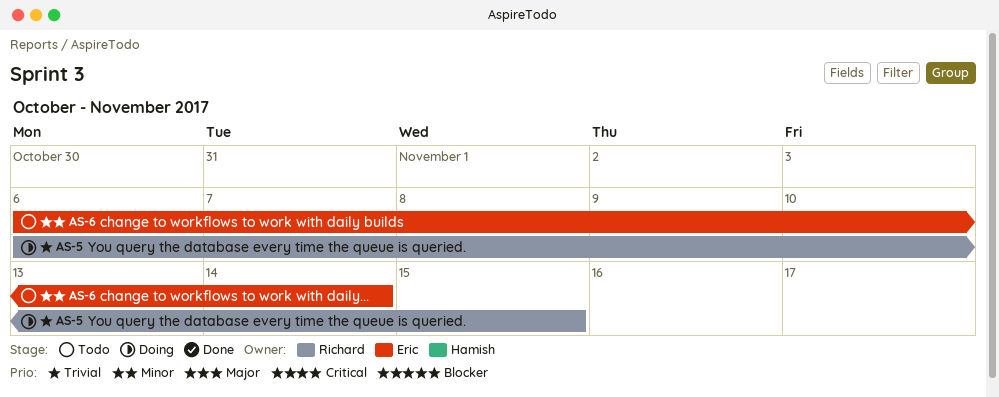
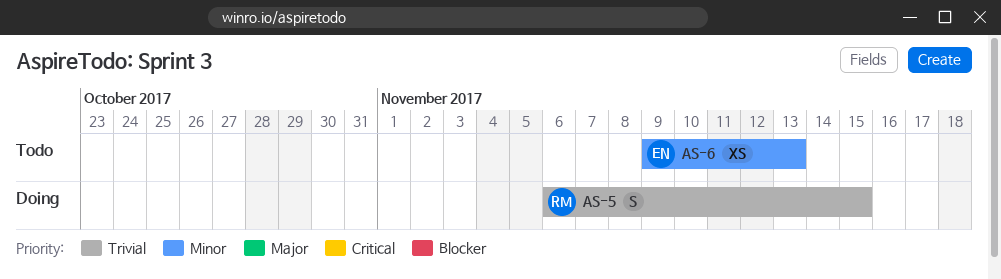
AS-6, start: Nov 6 -> Nov 9
AS-6, due: Nov 14 -> Nov 13

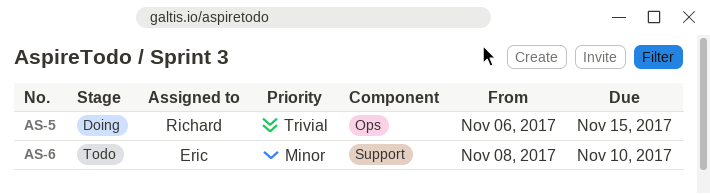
AS-6, start: Nov 9 -> Nov 8
AS-6, due: Nov 13 -> Nov 10

